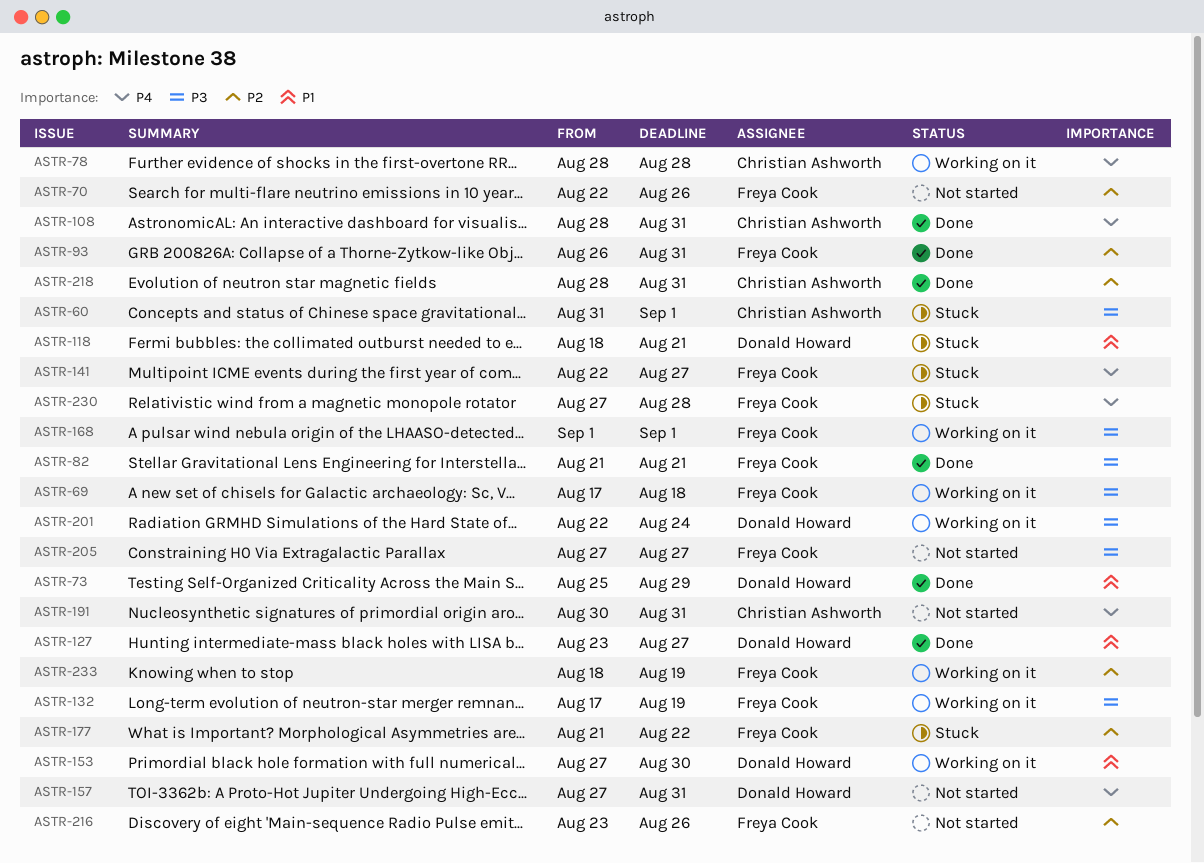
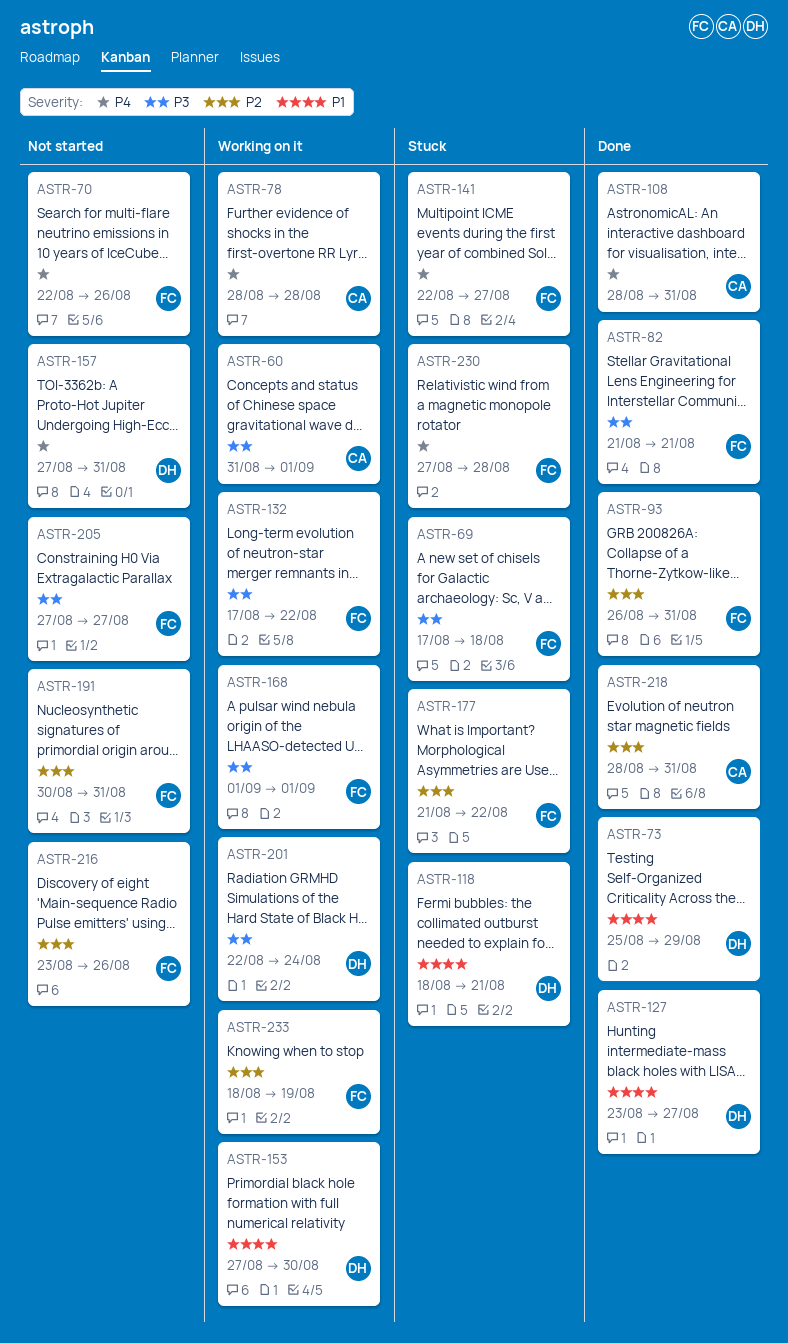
ASTR-60, status: Stuck -> Working on it
ASTR-69, status: Working on it -> Stuck
ASTR-70, priority: P2 -> P4
ASTR-132, due: Aug 19 -> Aug 22
ASTR-191, owner: Christian Ashworth -> Freya Cook
ASTR-191, priority: P4 -> P2

